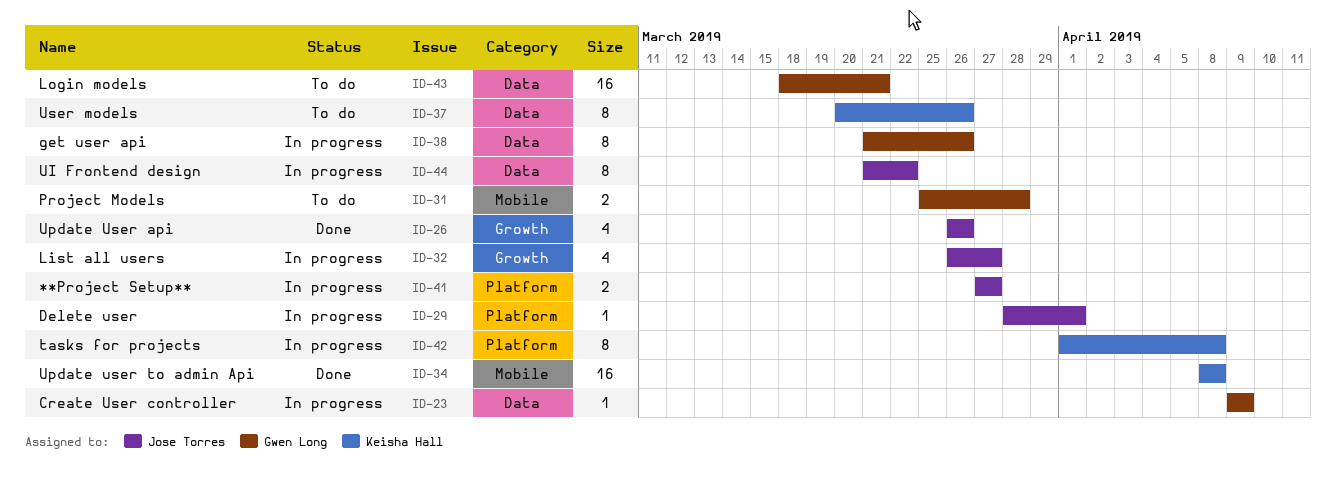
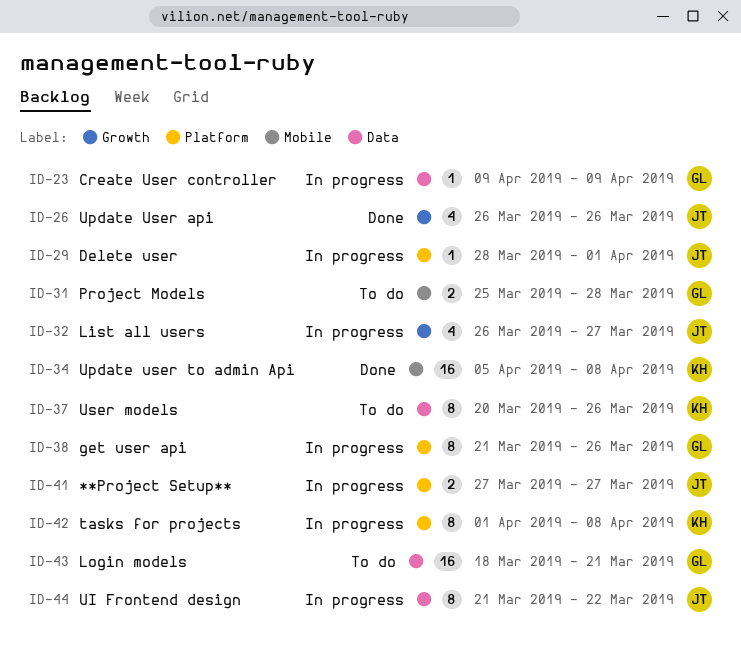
ID-34, start: Apr 8 -> Apr 5
ID-38, label: Data -> Platform

